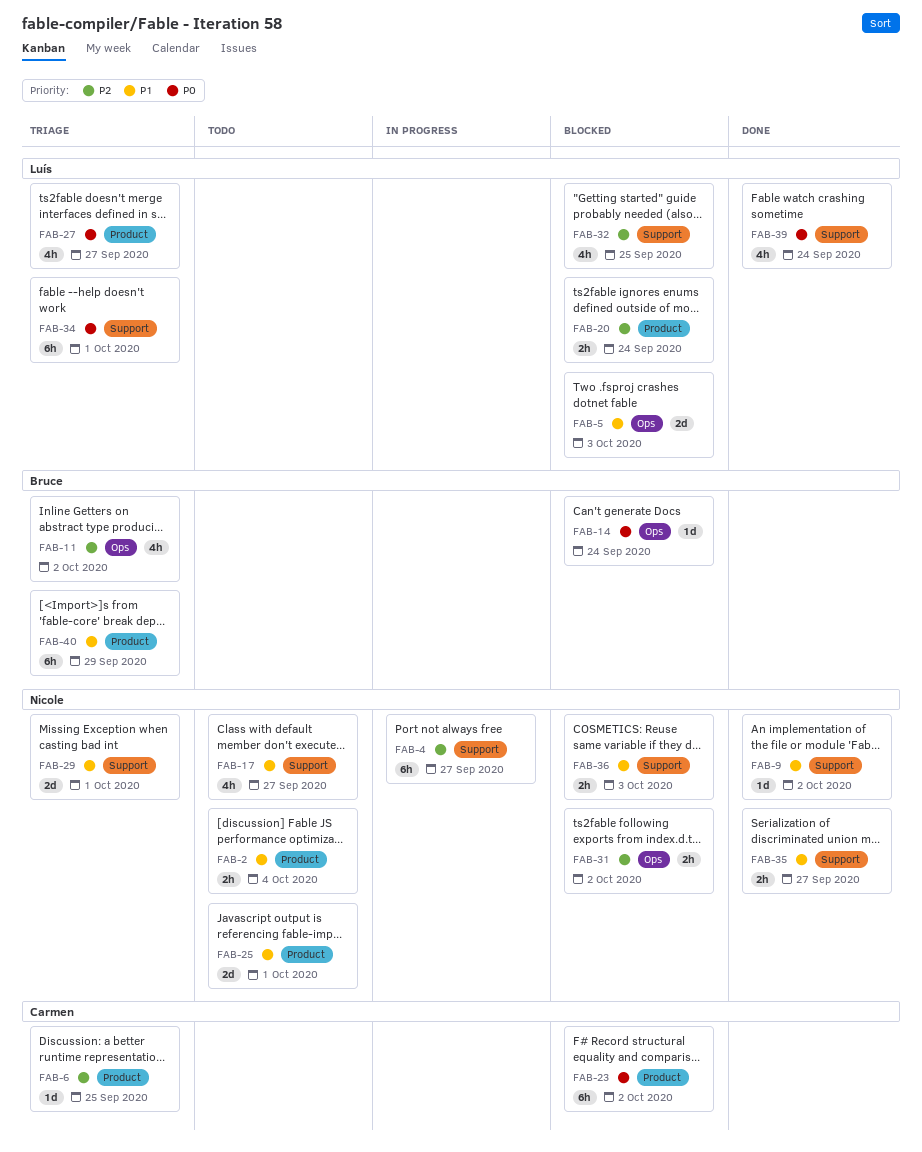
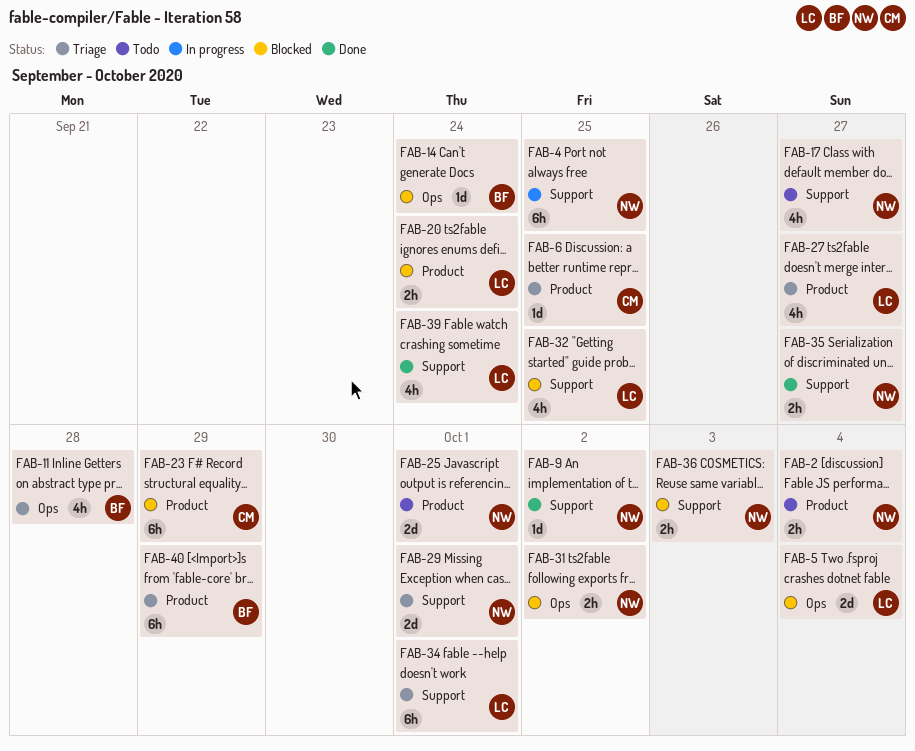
FAB-4, due: Sep 27 -> Sep 25
FAB-5, due: Oct 3 -> Oct 4
FAB-11, due: Oct 2 -> Sep 28
FAB-23, due: Oct 2 -> Sep 29

